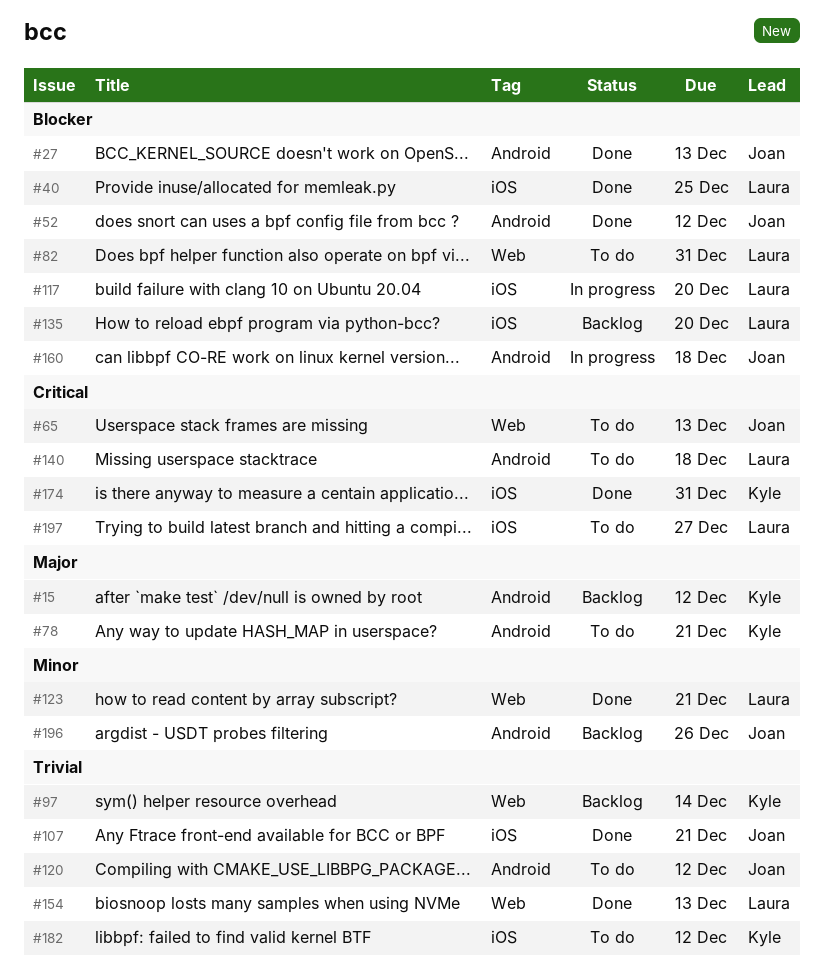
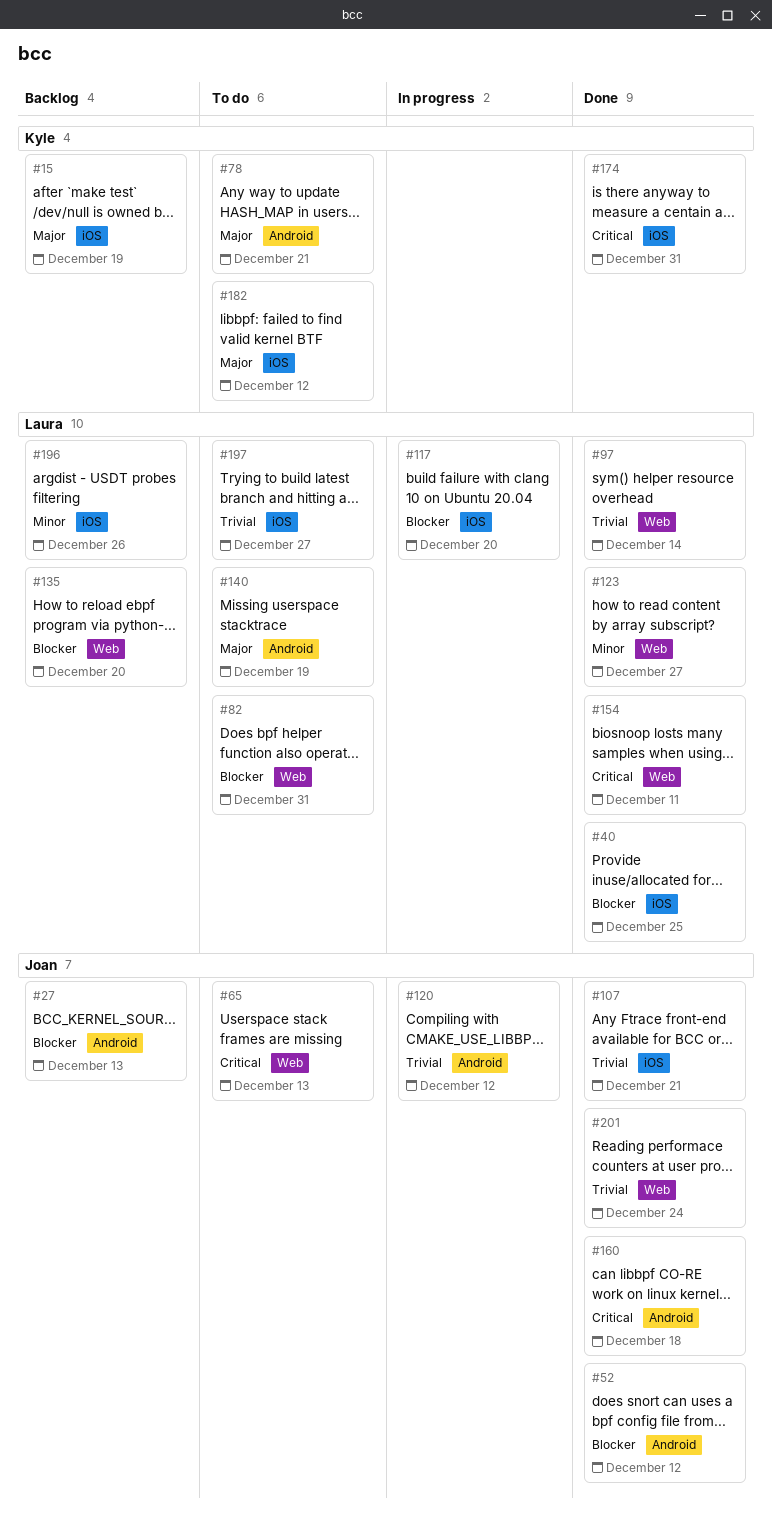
#15, label: Android -> iOS
#15, due: Dec 12 -> Dec 19
#27, status: Done -> Backlog
#97, status: Backlog -> Done
#97, owner: Kyle -> Laura
#120, status: To do -> In progress
#123, due: Dec 21 -> Dec 27
#135, label: iOS -> Web
#140, priority: Critical -> Major
#140, due: Dec 18 -> Dec 19
#154, priority: Trivial -> Critical
#154, due: Dec 13 -> Dec 11
#160, status: In progress -> Done
#160, priority: Blocker -> Critical
#182, priority: Trivial -> Major
#196, owner: Joan -> Laura
#196, label: Android -> iOS
#197, priority: Critical -> Trivial
#201: none -> present

